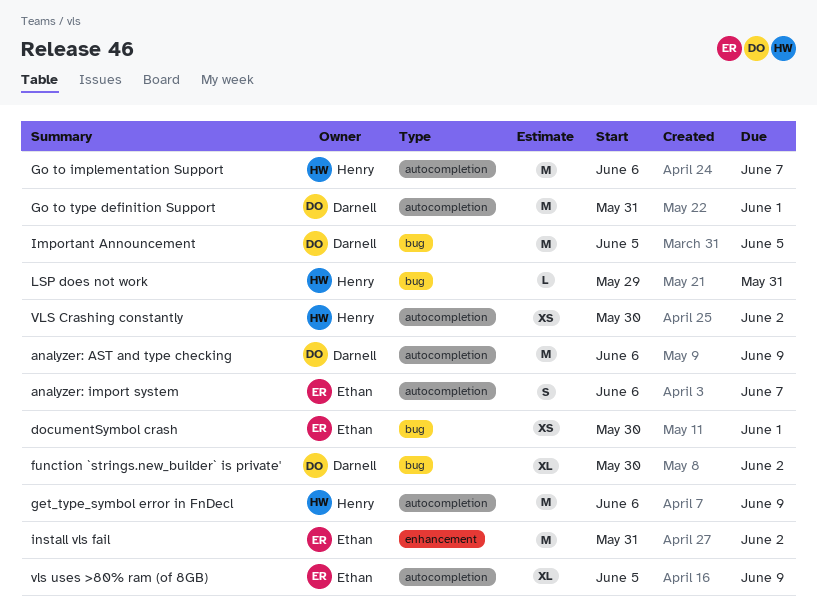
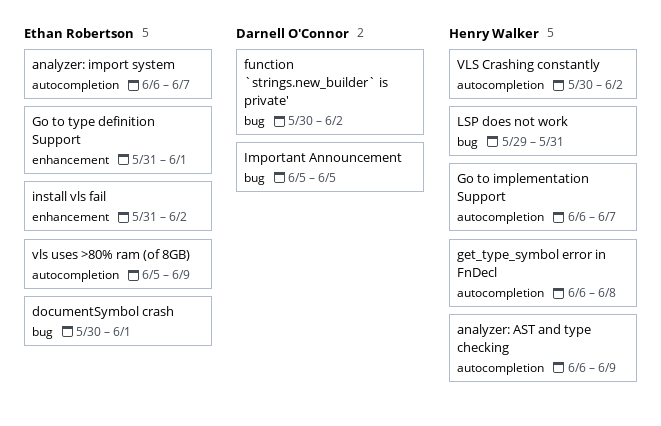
analyzer: AST and type checking, owner: Darnell O'Connor -> Henry Walker
get_type_symbol error in FnDecl, due: Jun 9 -> Jun 8
Go to type definition Support, owner: Darnell O'Connor -> Ethan Robertson
Go to type definition Support, label: autocompletion -> enhancement

